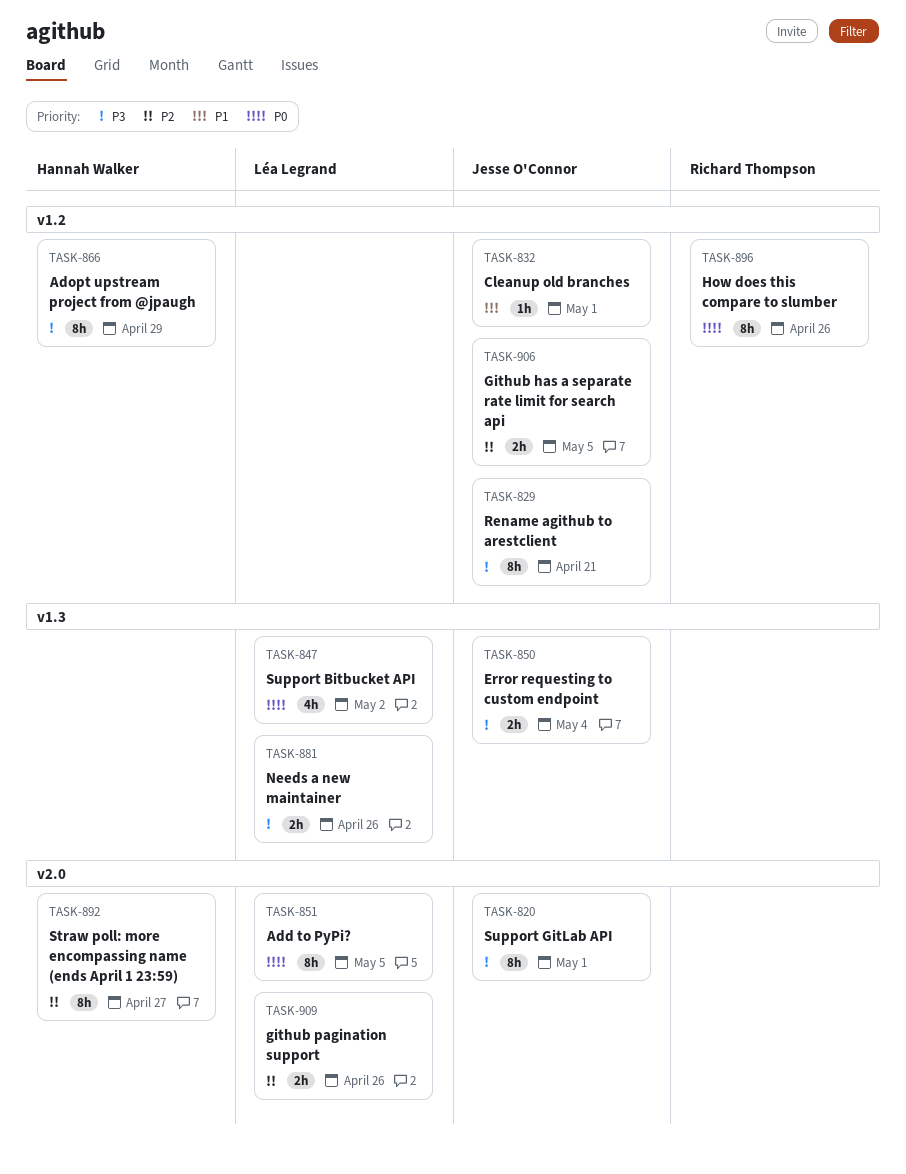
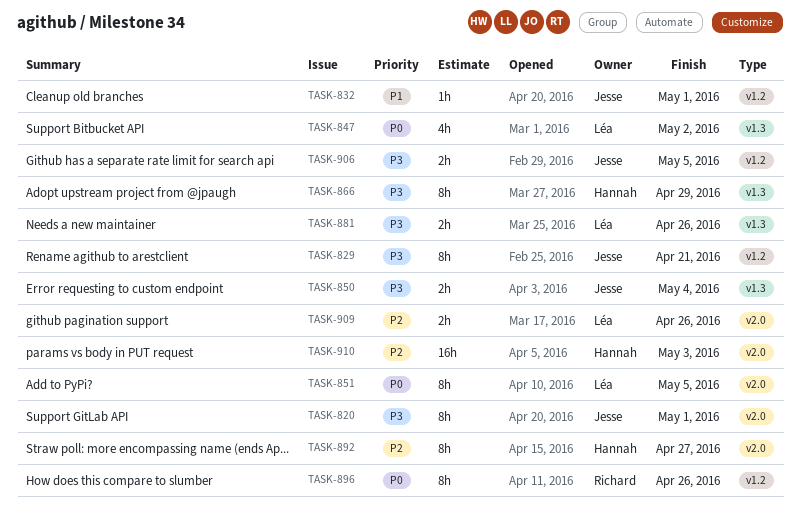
TASK-866, label: v1.2 -> v1.3
TASK-906, priority: P2 -> P3
TASK-910: none -> present

